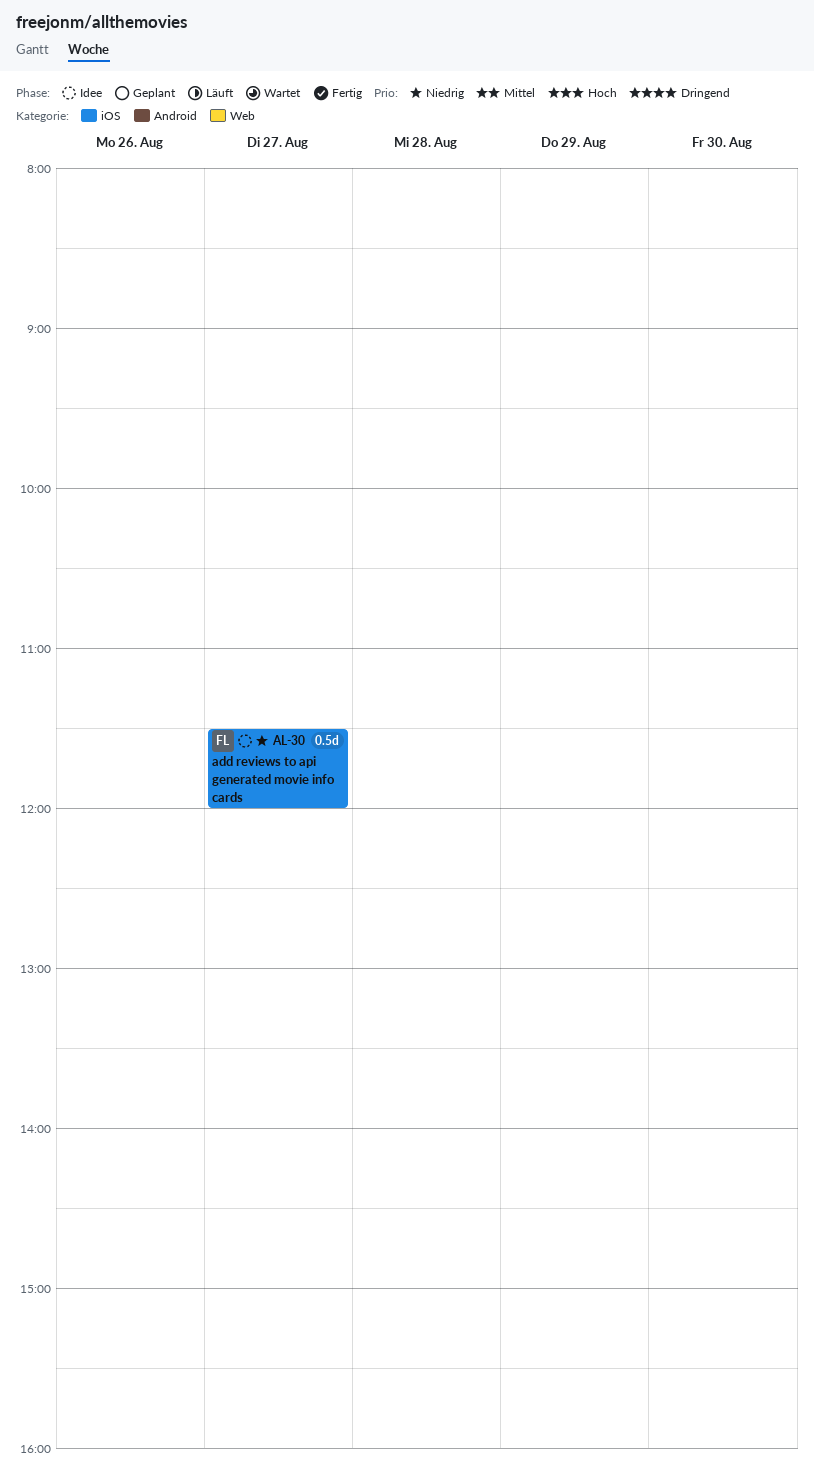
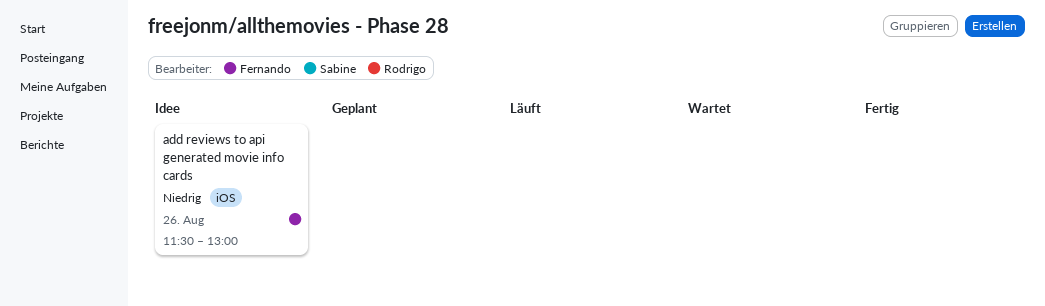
add reviews to api generated movie info cards, day: Aug 27 -> Aug 26
add reviews to api generated movie info cards, ends: 12:00 -> 13:00

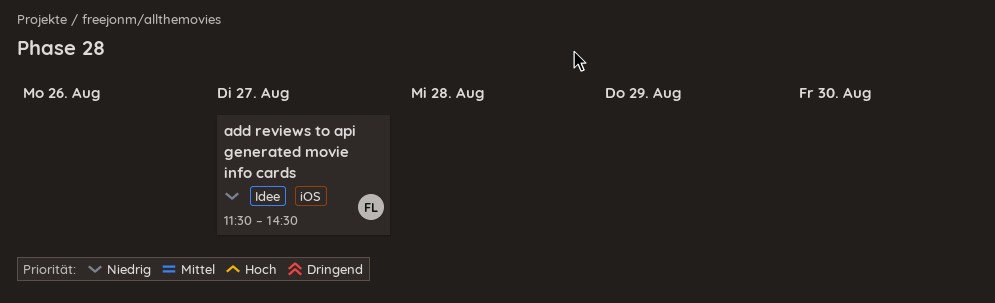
add reviews to api generated movie info cards, day: Aug 26 -> Aug 27
add reviews to api generated movie info cards, ends: 13:00 -> 14:30

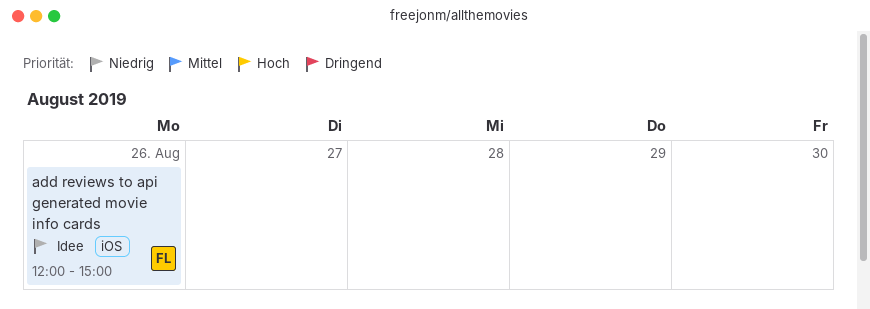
add reviews to api generated movie info cards, day: Aug 27 -> Aug 26
add reviews to api generated movie info cards, begins: 11:30 -> 12:00
add reviews to api generated movie info cards, ends: 14:30 -> 15:00

